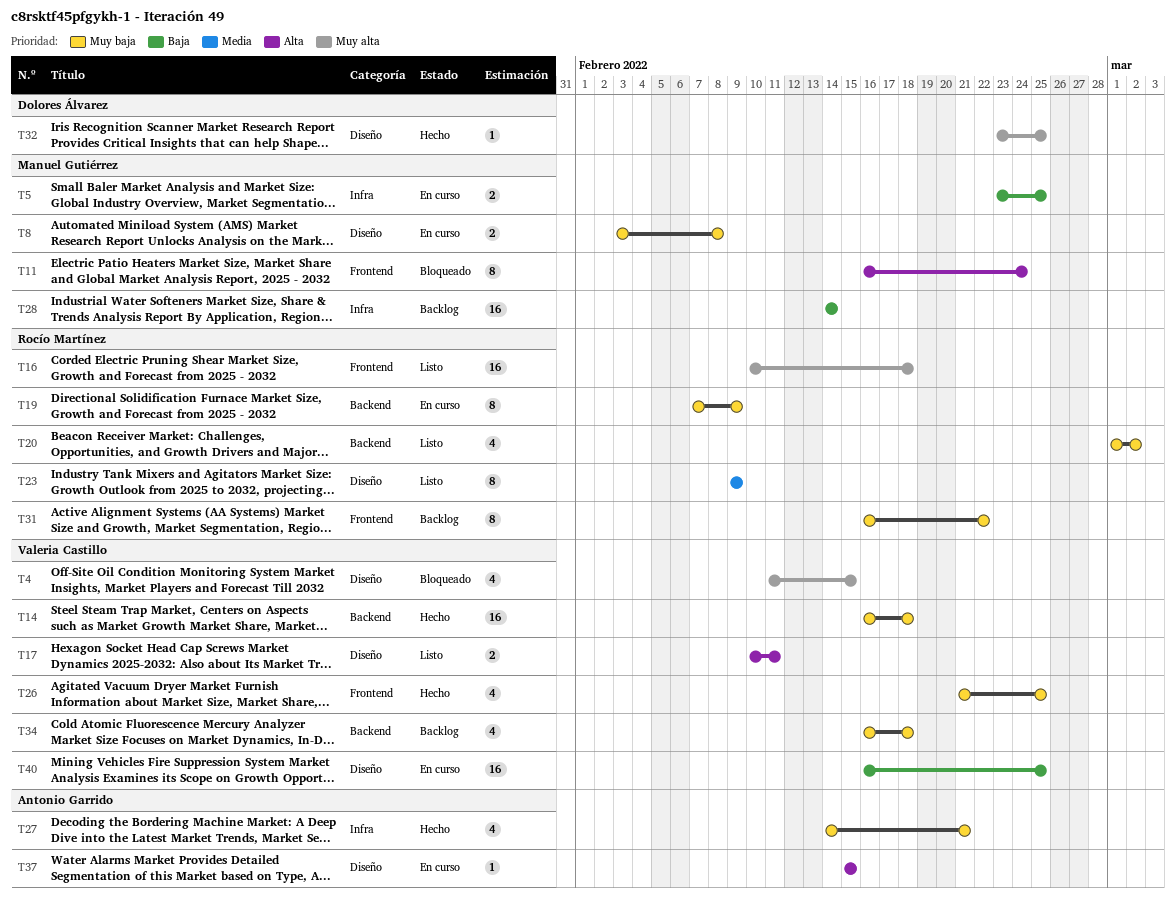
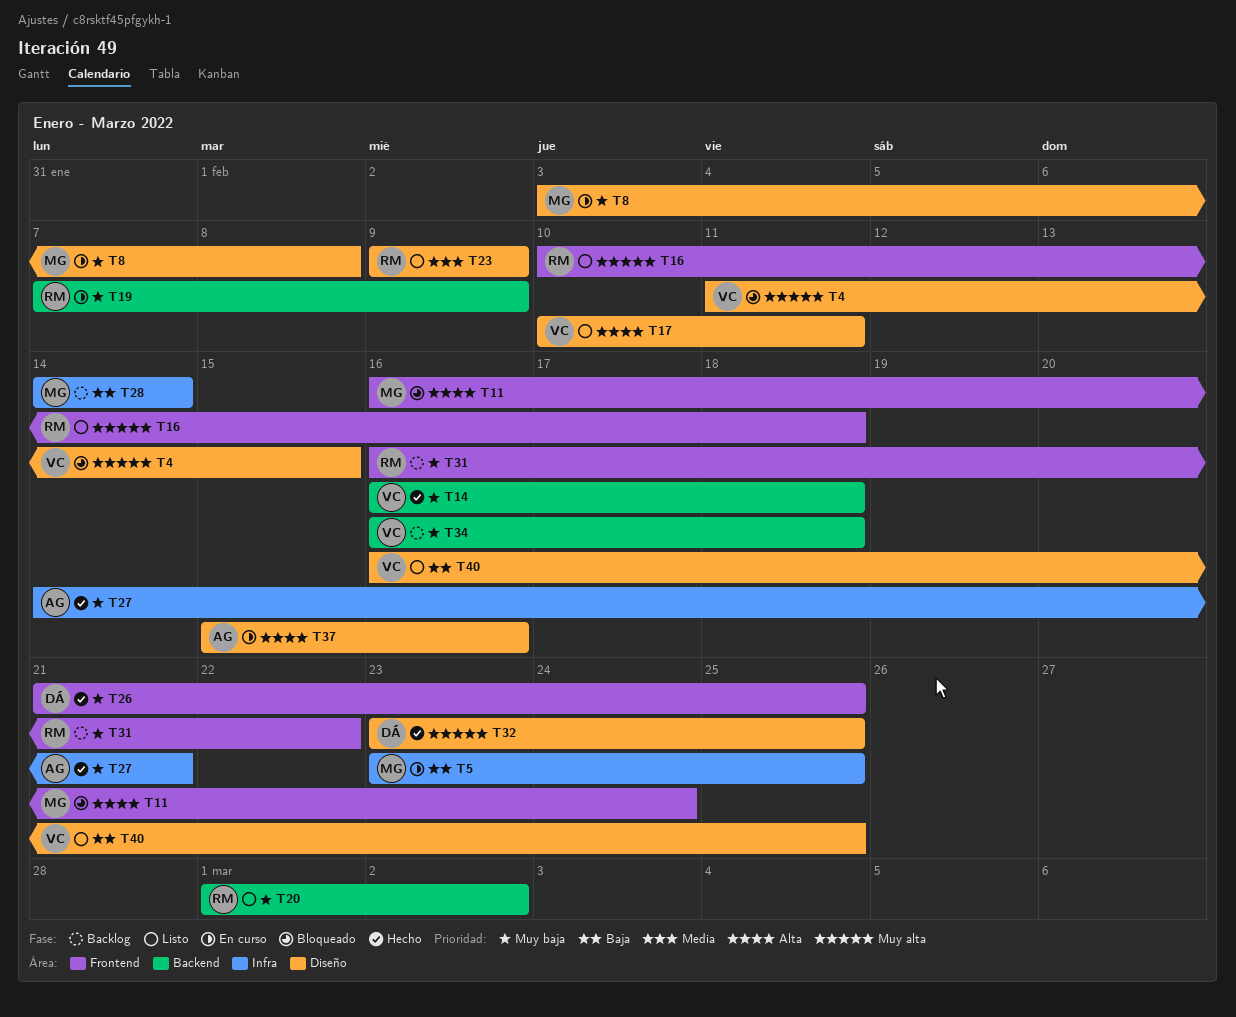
T26, owner: Valeria Castillo -> Dolores Álvarez
T37, due: Feb 15 -> Feb 16
T40, status: En curso -> Listo

